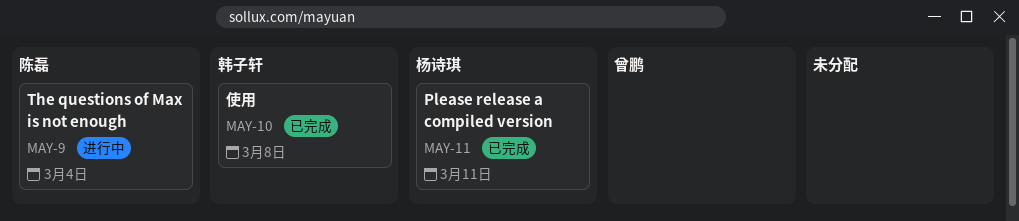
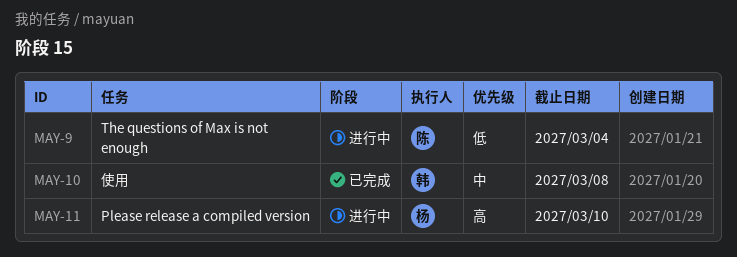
MAY-11, status: 已完成 -> 进行中
MAY-11, due: Mar 11 -> Mar 10

